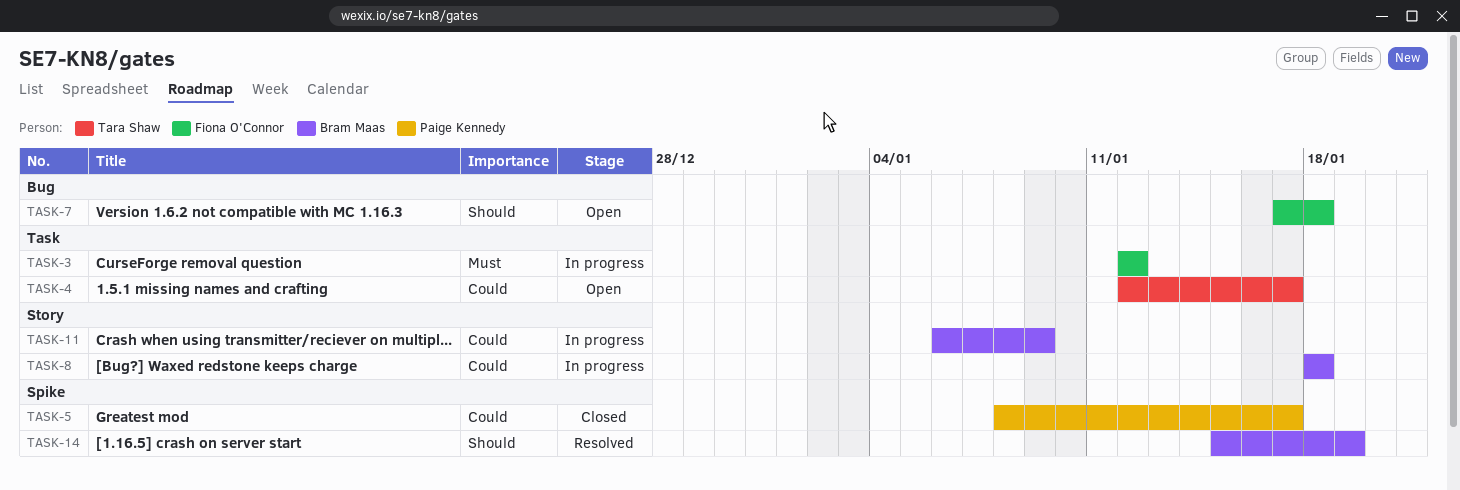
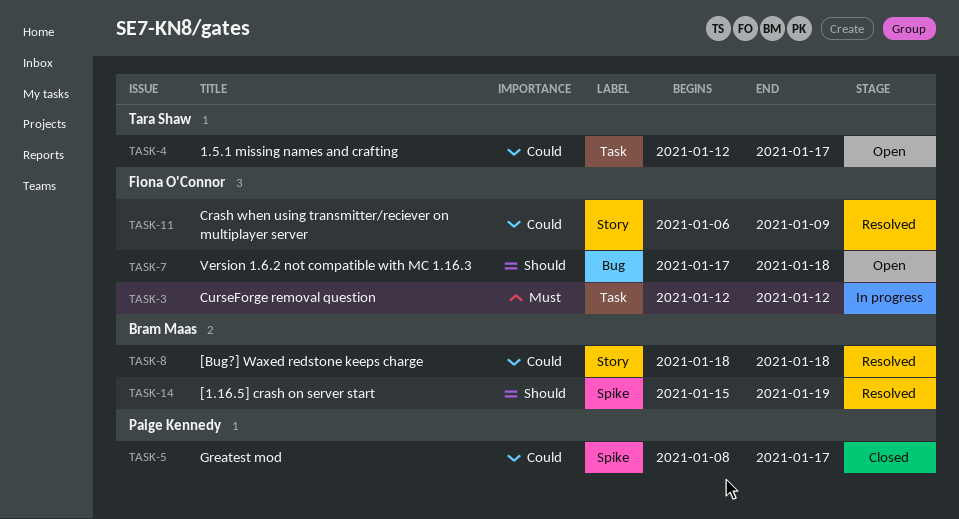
TASK-8, status: In progress -> Resolved
TASK-11, status: In progress -> Resolved
TASK-11, owner: Bram Maas -> Fiona O'Connor

